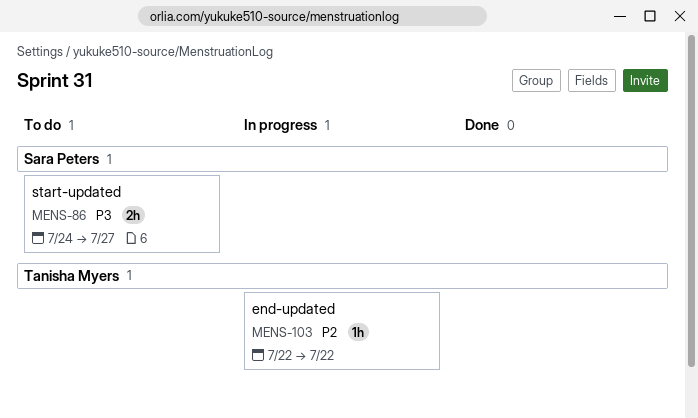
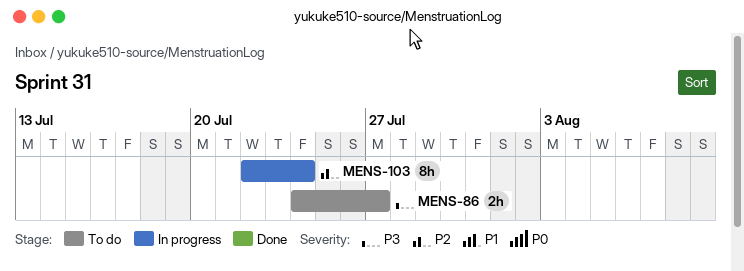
MENS-103, estimate: 1h -> 8h
MENS-103, due: Jul 22 -> Jul 24

